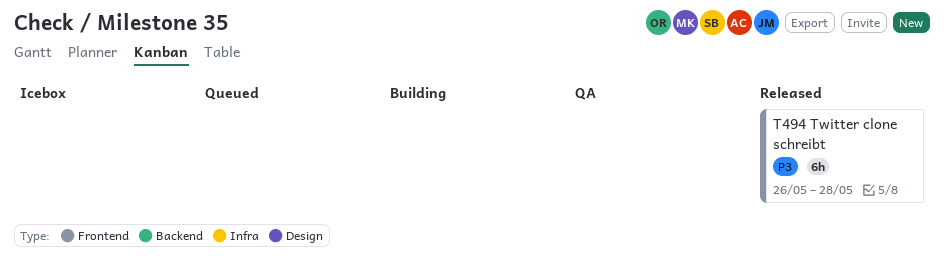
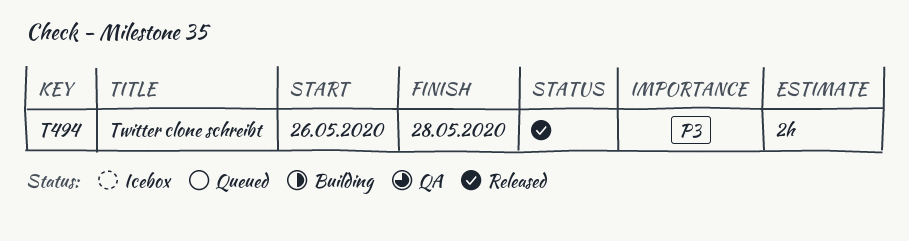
T494, estimate: 6h -> 2h

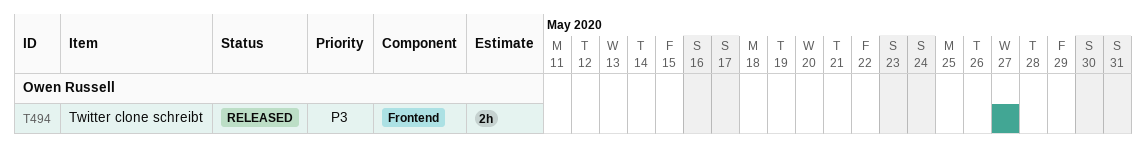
T494, start: May 26 -> May 27
T494, due: May 28 -> May 27

